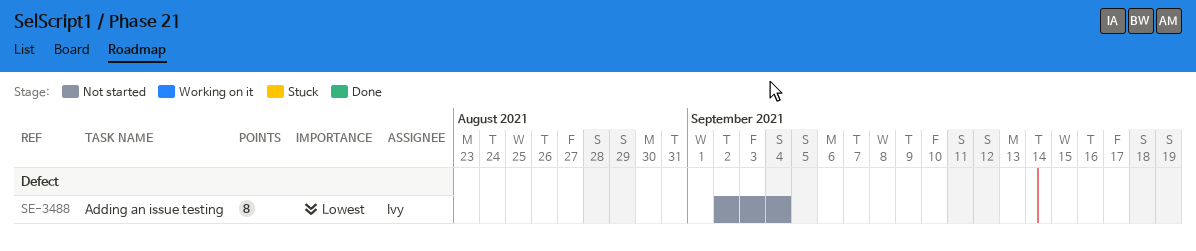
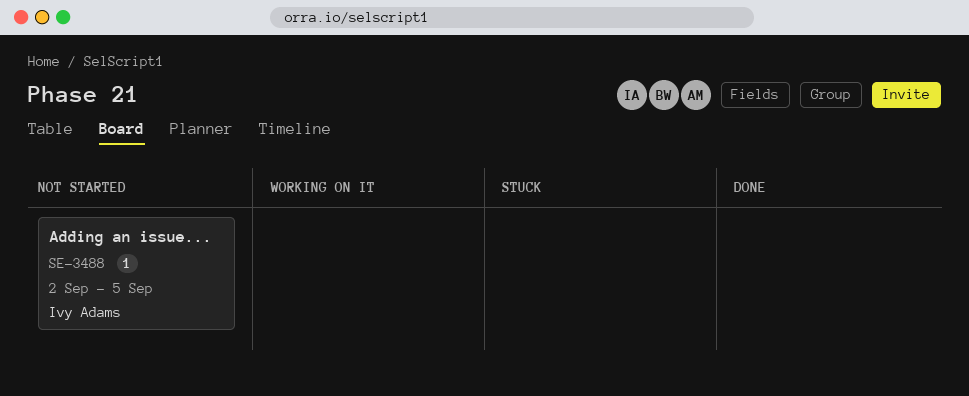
SE-3488, estimate: 8 -> 1
SE-3488, due: Sep 4 -> Sep 5

